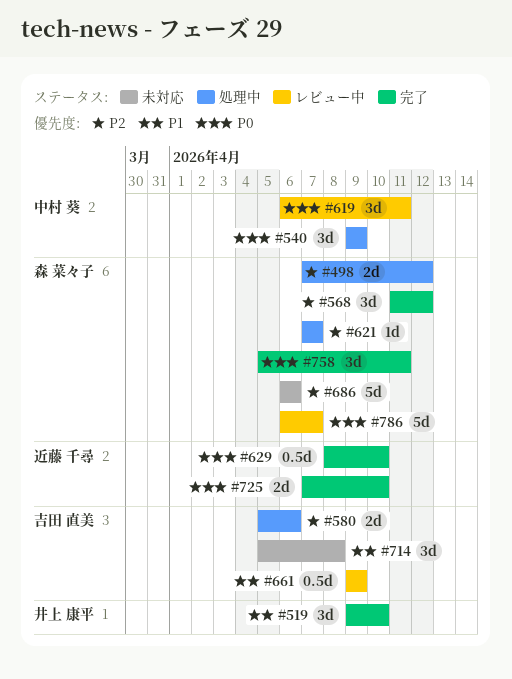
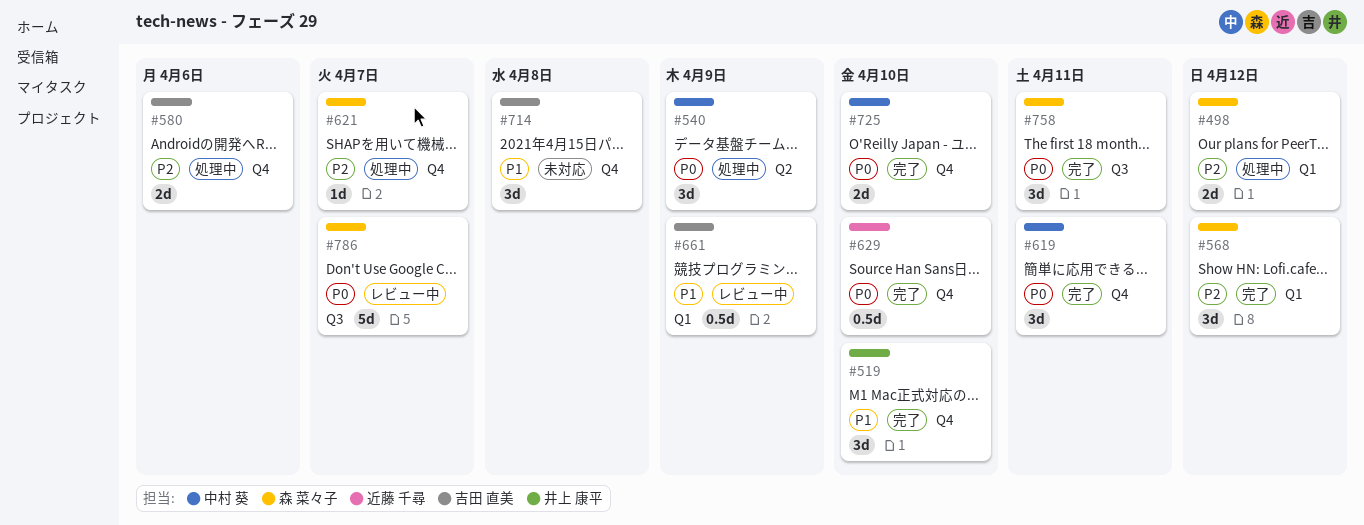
#619, status: レビュー中 -> 完了
#686: present -> none
#725, owner: 近藤 千尋 -> 中村 葵

